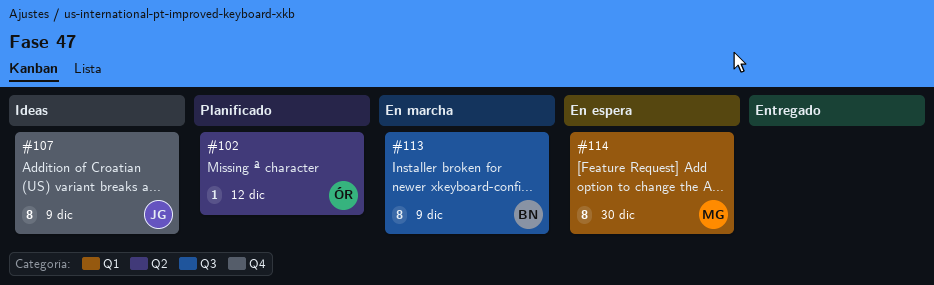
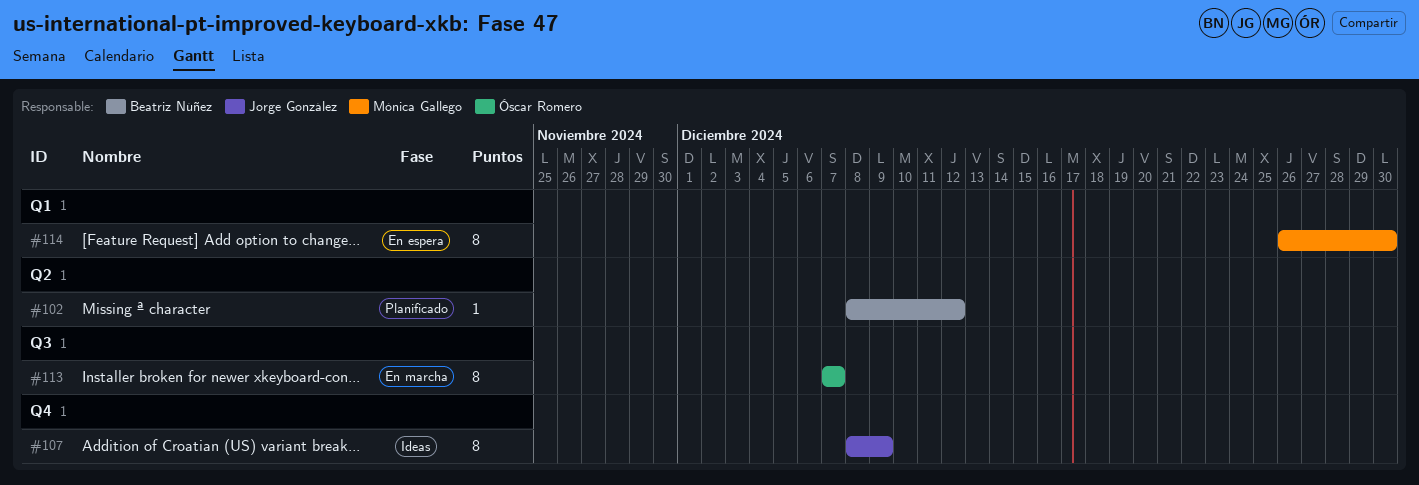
#102, owner: Óscar Romero -> Beatriz Núñez
#113, owner: Beatriz Núñez -> Óscar Romero
#113, due: Dec 9 -> Dec 7

